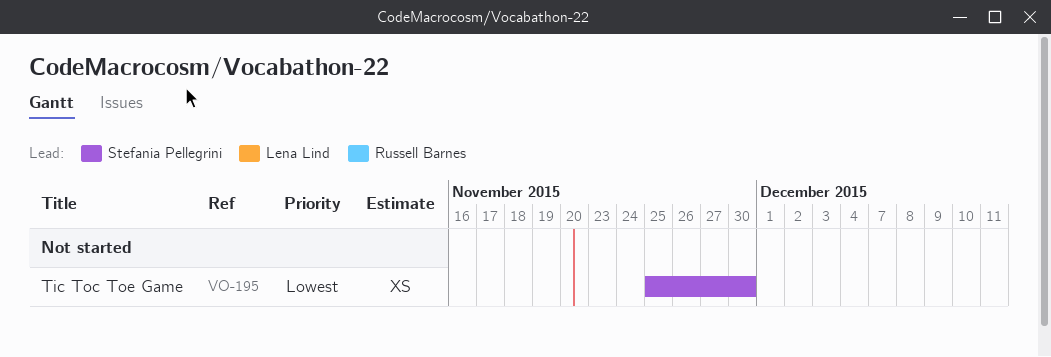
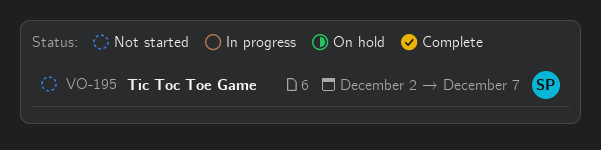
VO-195, start: Nov 25 -> Dec 2
VO-195, due: Nov 30 -> Dec 7

